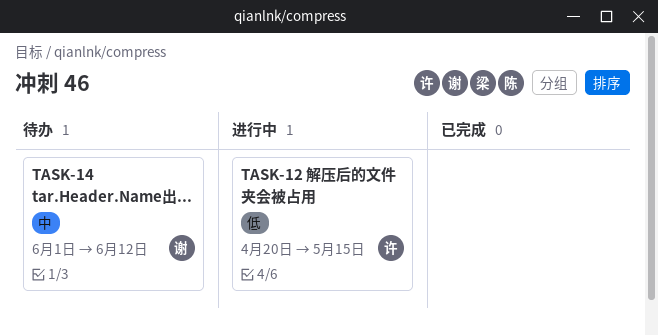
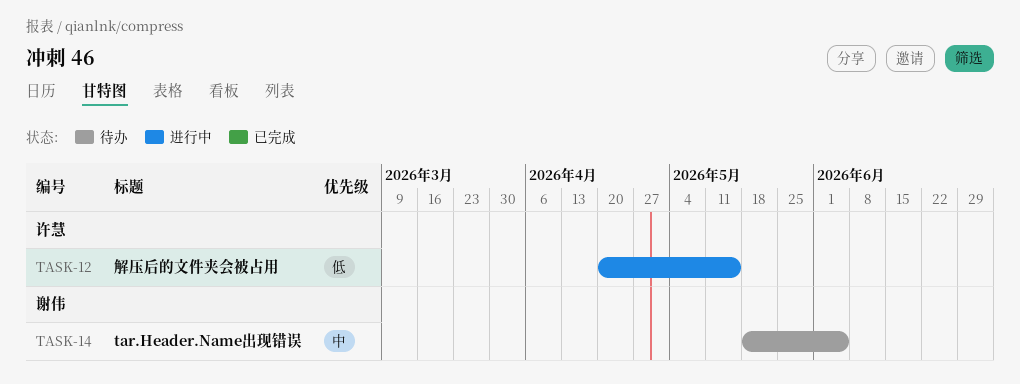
TASK-14, start: Jun 1 -> May 18
TASK-14, due: Jun 12 -> Jun 5

